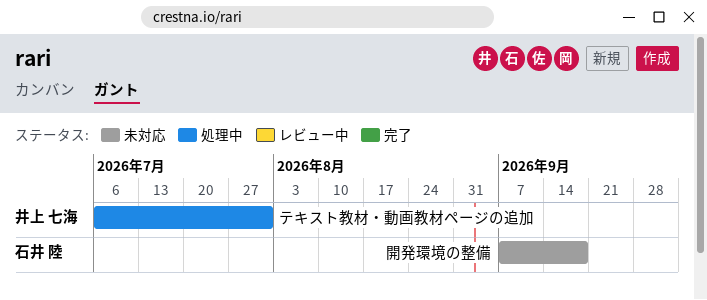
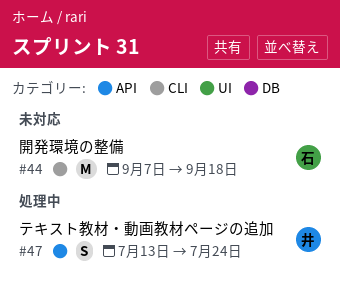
テキスト教材・動画教材ページの追加, start: Jul 6 -> Jul 13
テキスト教材・動画教材ページの追加, due: Jul 31 -> Jul 24

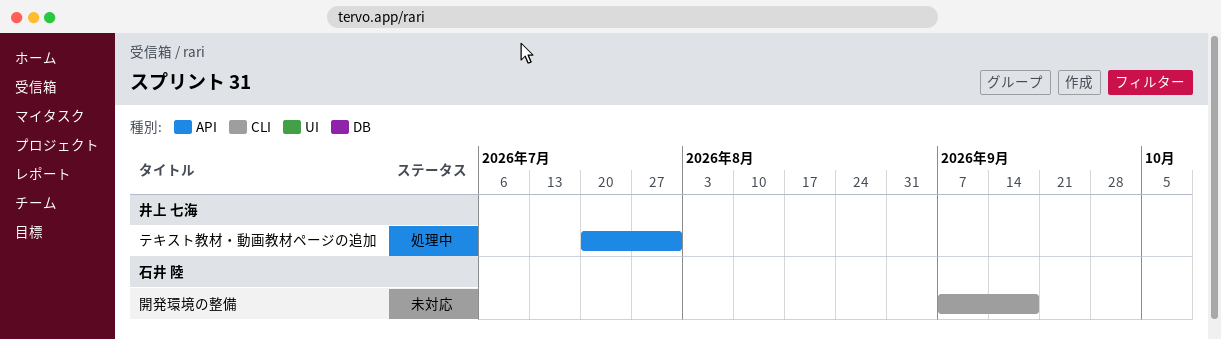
テキスト教材・動画教材ページの追加, start: Jul 13 -> Jul 20
テキスト教材・動画教材ページの追加, due: Jul 24 -> Jul 31

